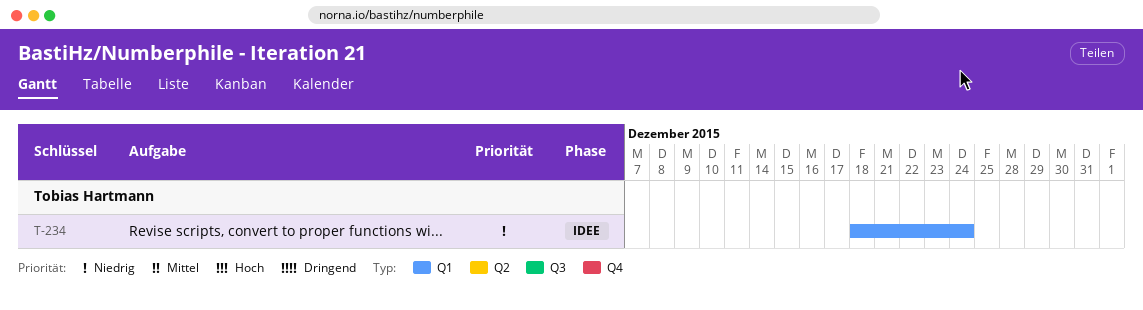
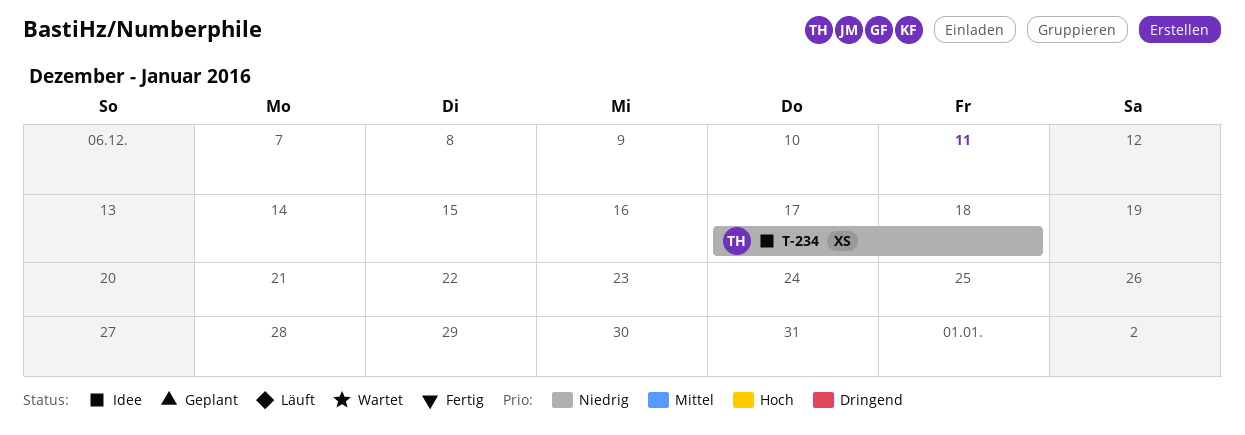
T-234, start: Dec 18 -> Dec 17
T-234, due: Dec 24 -> Dec 18

